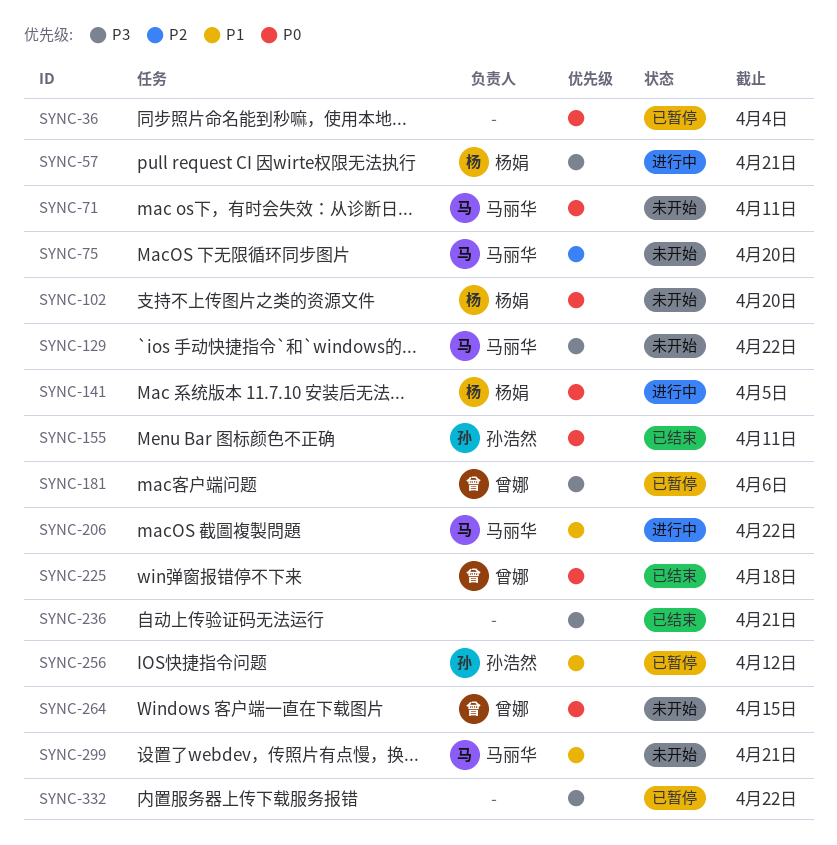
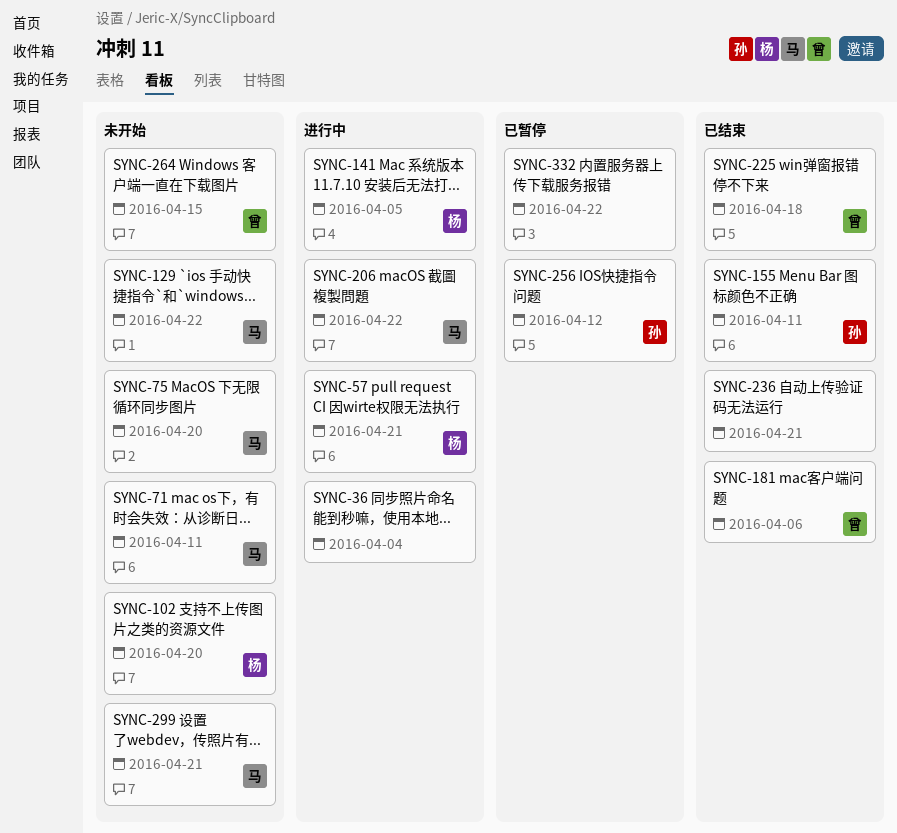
SYNC-36, status: 已暂停 -> 进行中
SYNC-181, status: 已暂停 -> 已结束

